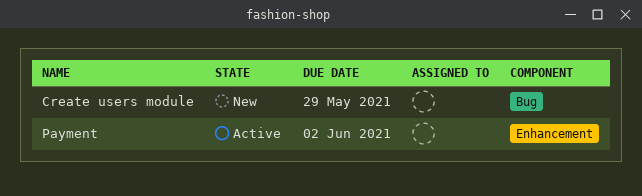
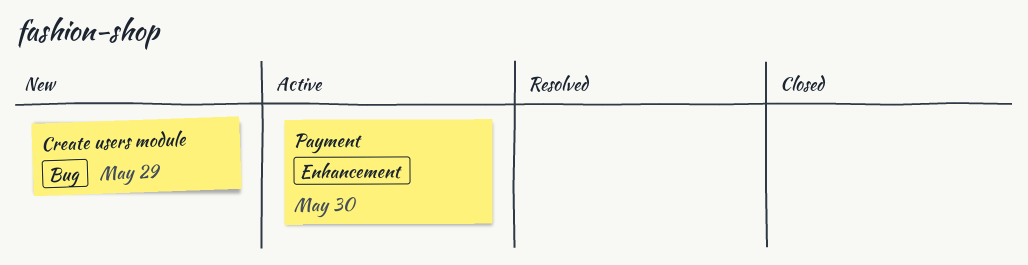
Payment, due: Jun 2 -> May 30

